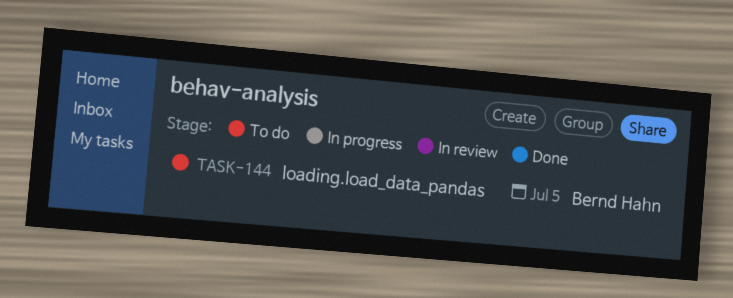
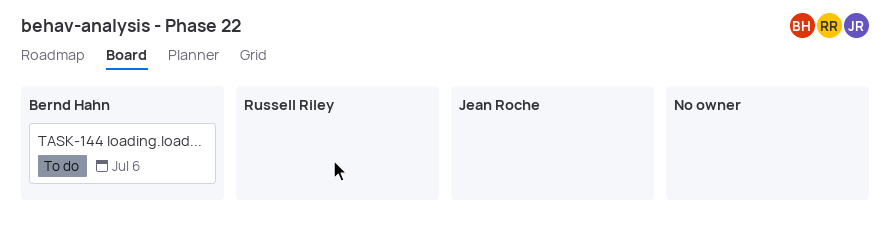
TASK-144, due: Jul 5 -> Jul 6

